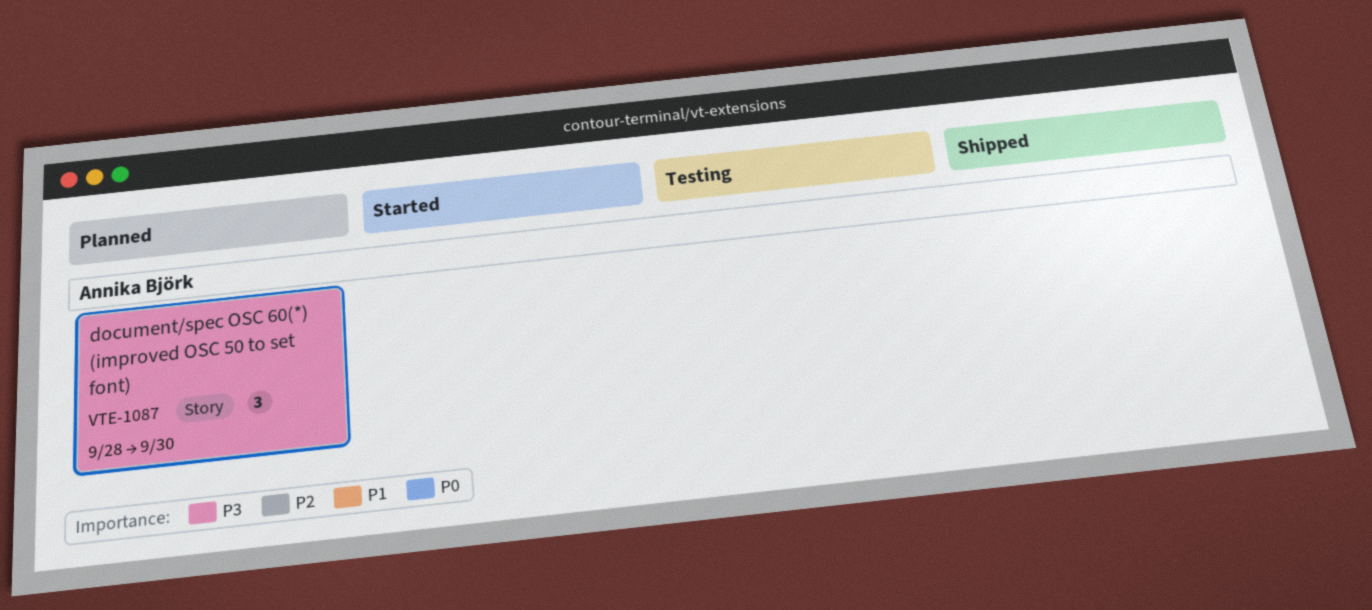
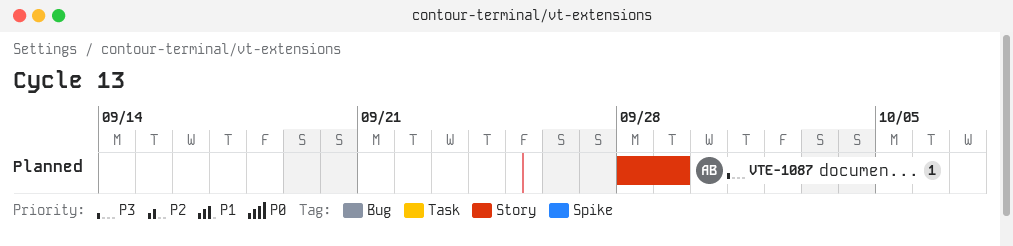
VTE-1087, estimate: 3 -> 1
VTE-1087, due: Sep 30 -> Sep 29

